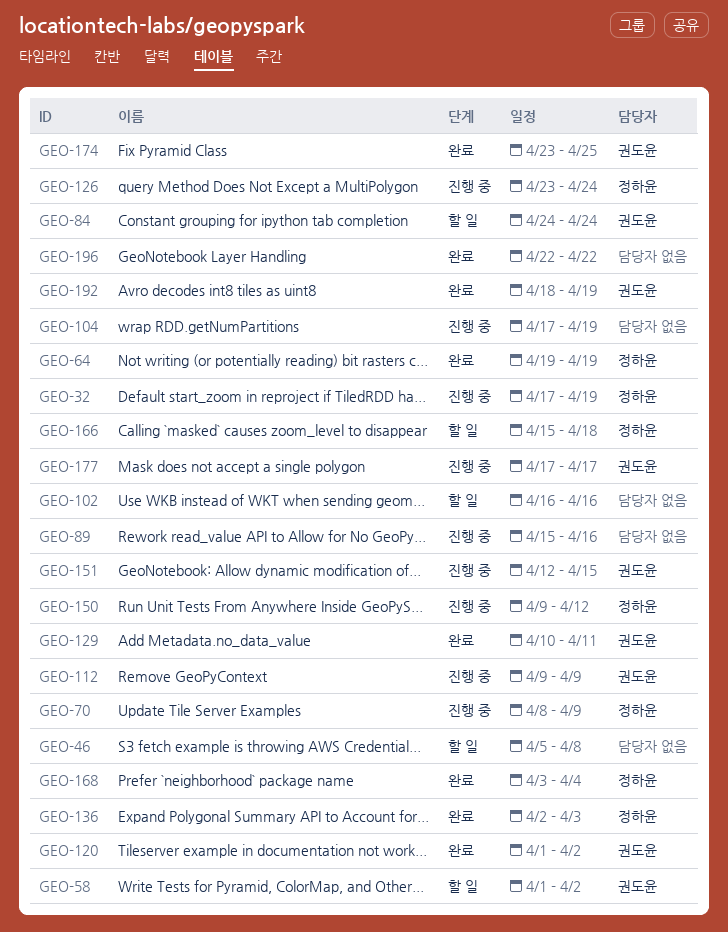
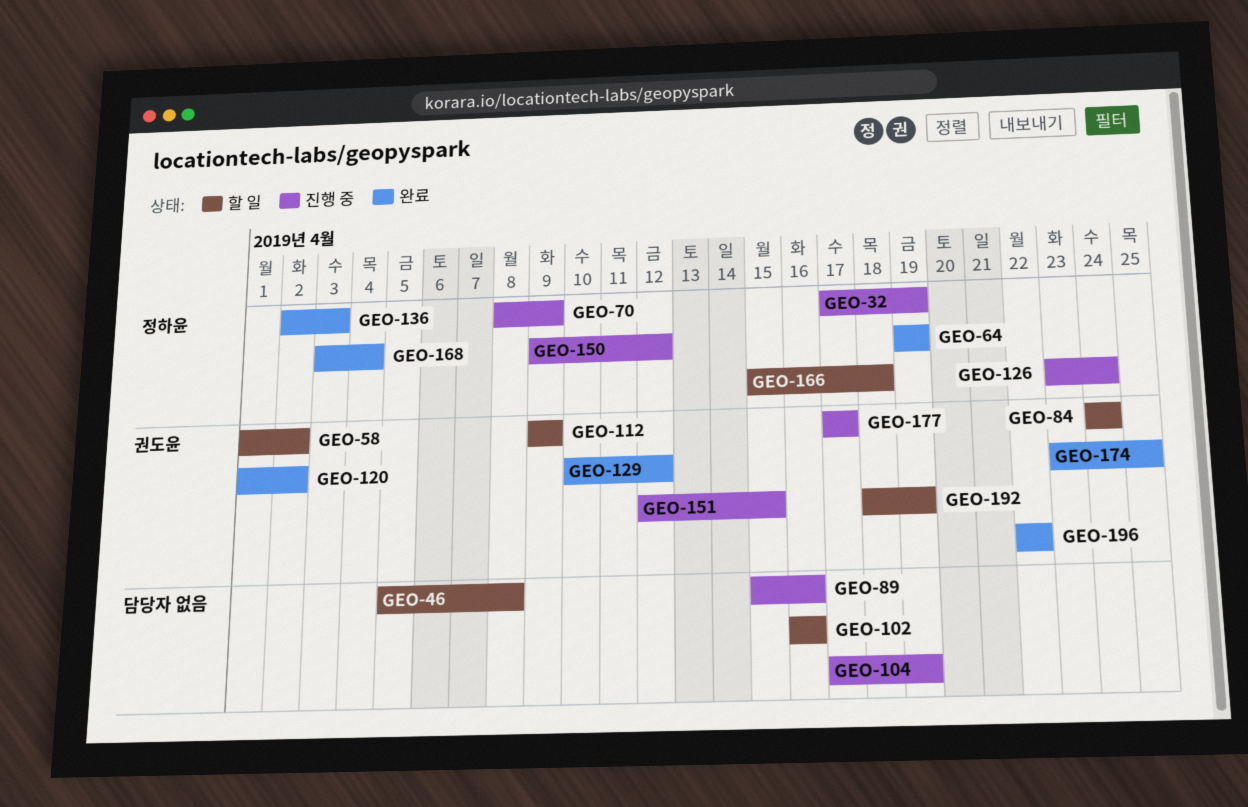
GEO-112, status: 진행 중 -> 할 일
GEO-129, due: Apr 11 -> Apr 12
GEO-192, status: 완료 -> 할 일
GEO-196, owner: none -> 권도윤

